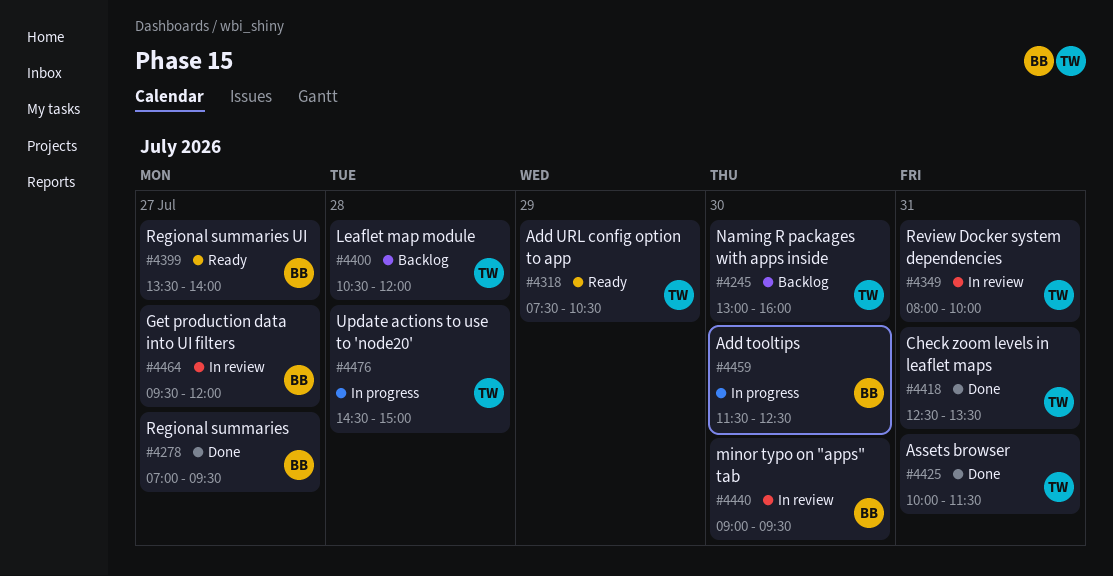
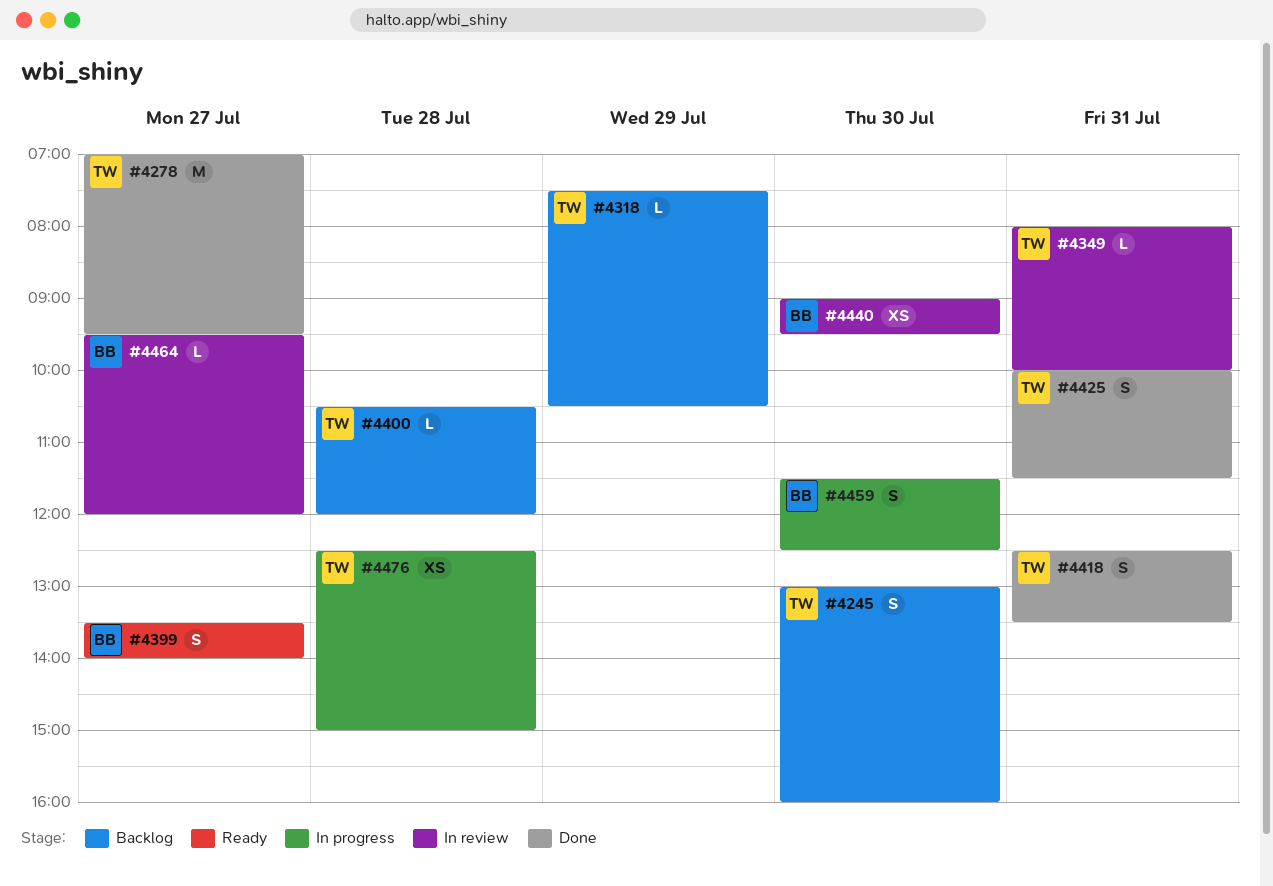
#4278, owner: BB -> TW
#4318, status: Ready -> Backlog
#4476, begins: 14:30 -> 12:30

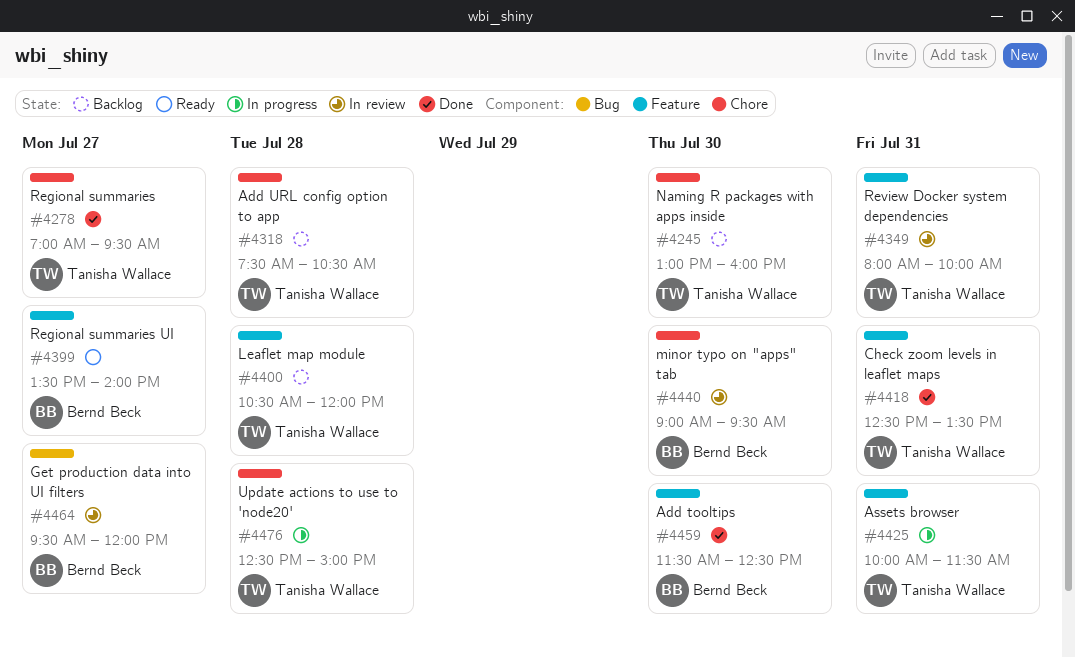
#4318, day: Jul 29 -> Jul 28
#4425, status: Done -> In progress
#4459, status: In progress -> Done

